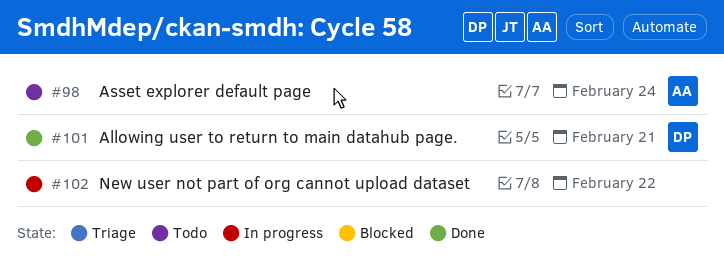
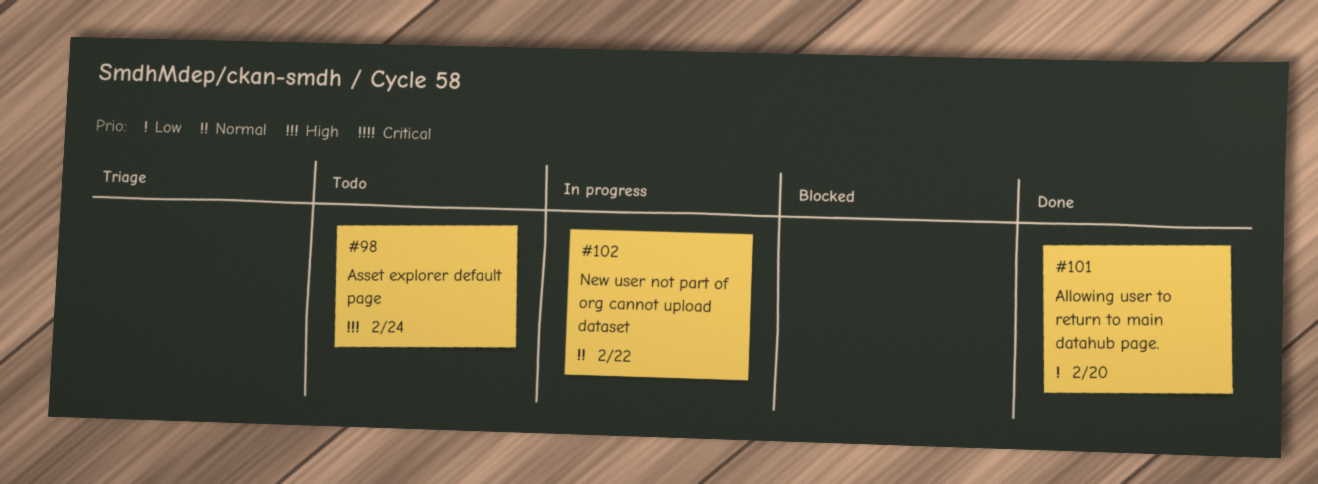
#101, due: Feb 21 -> Feb 20

